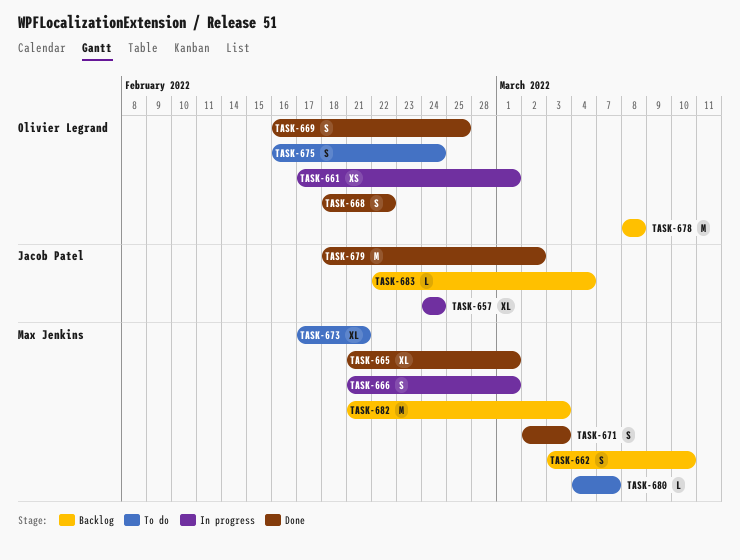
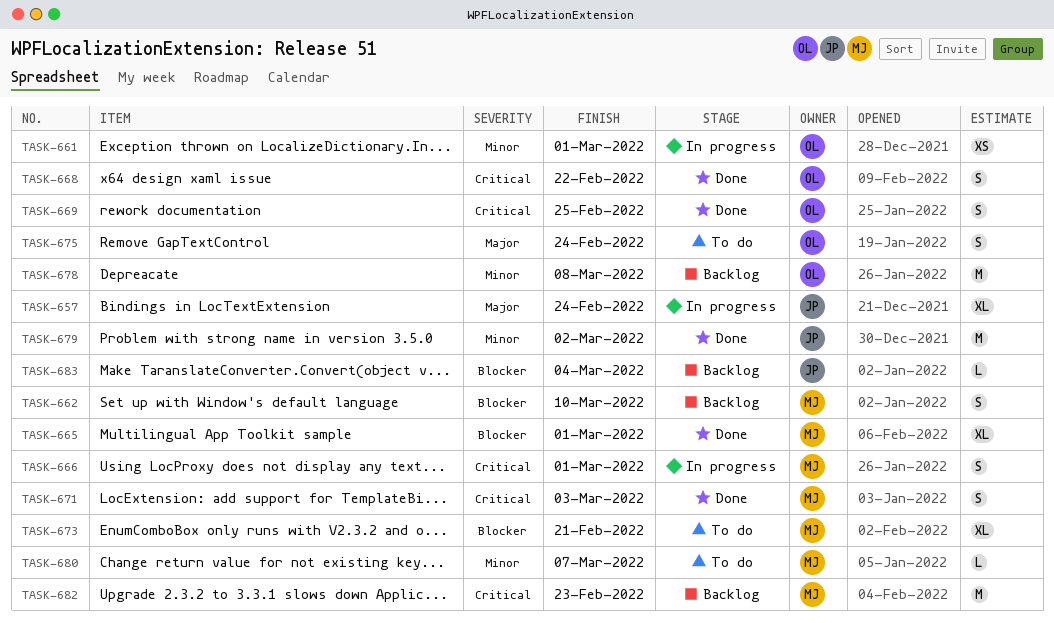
TASK-682, due: Mar 3 -> Feb 23

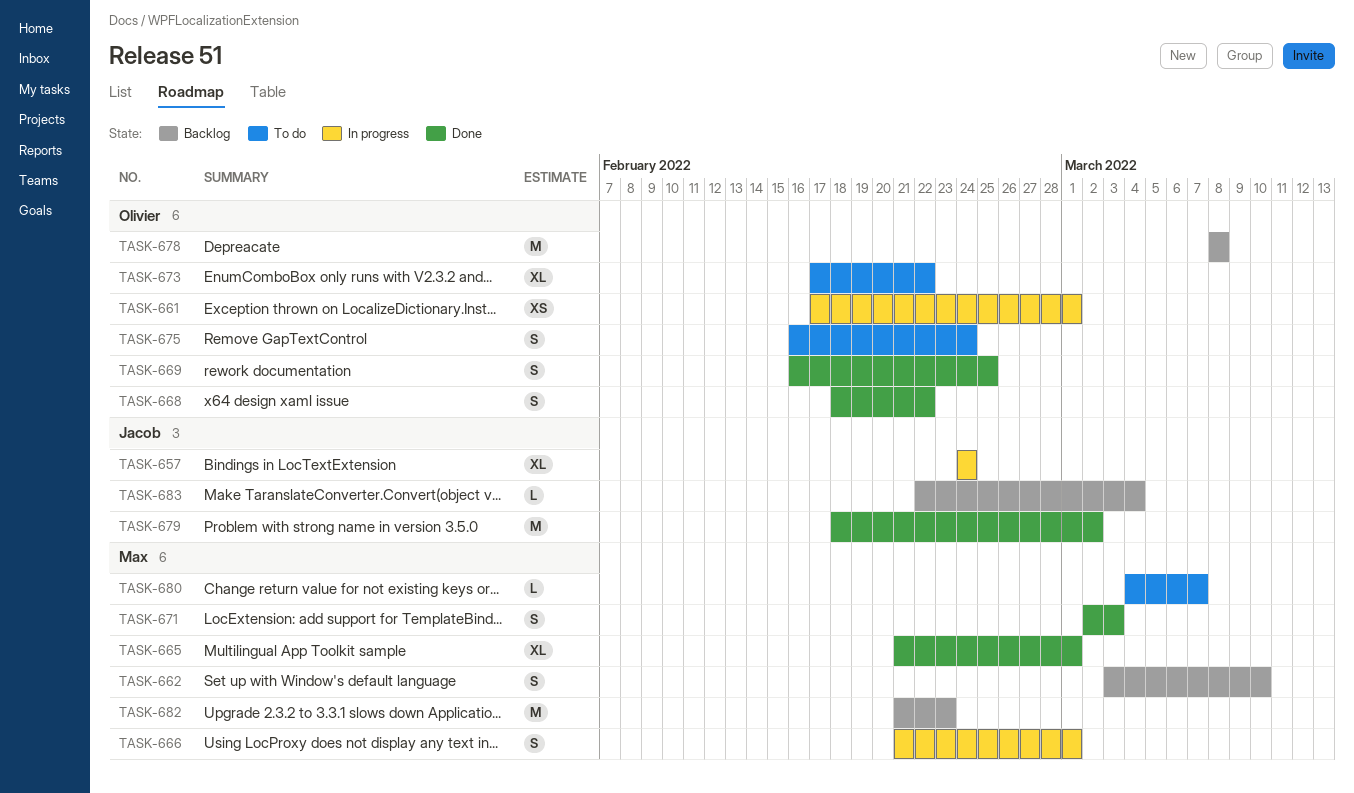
TASK-673, owner: Max -> Olivier
TASK-673, due: Feb 21 -> Feb 22

